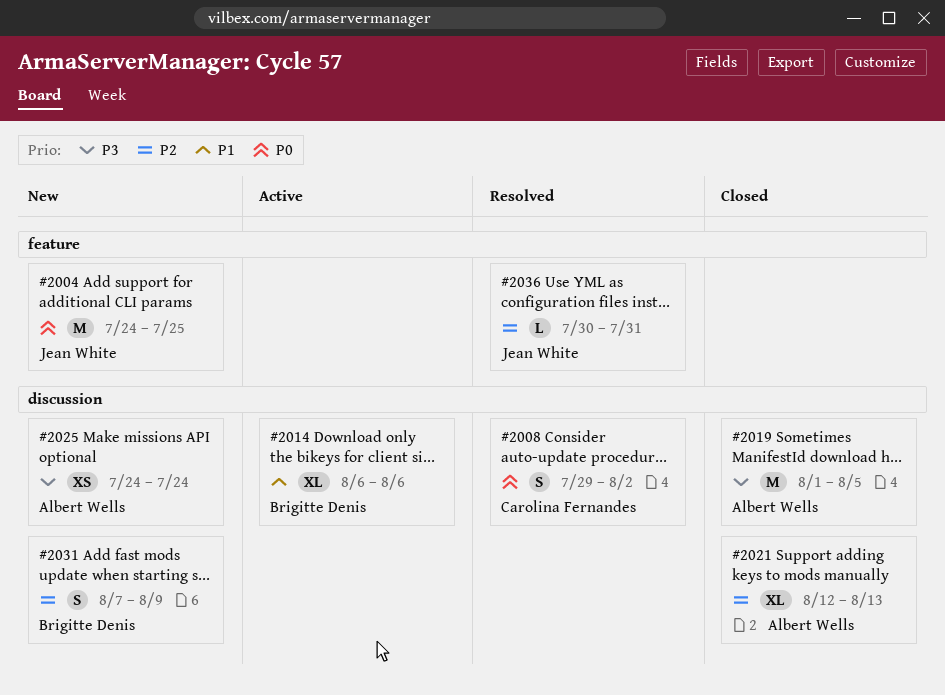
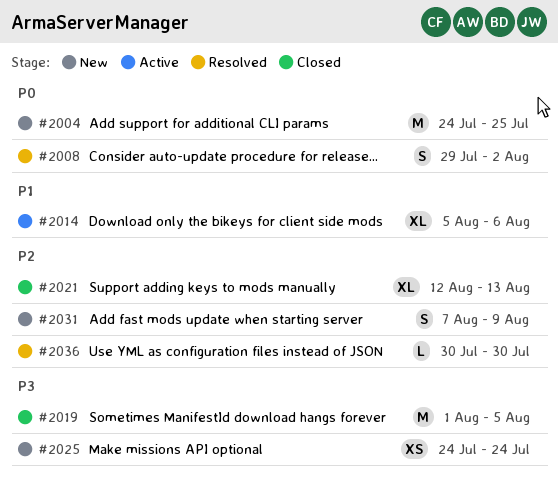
#2014, start: Aug 6 -> Aug 5
#2036, due: Jul 31 -> Jul 30

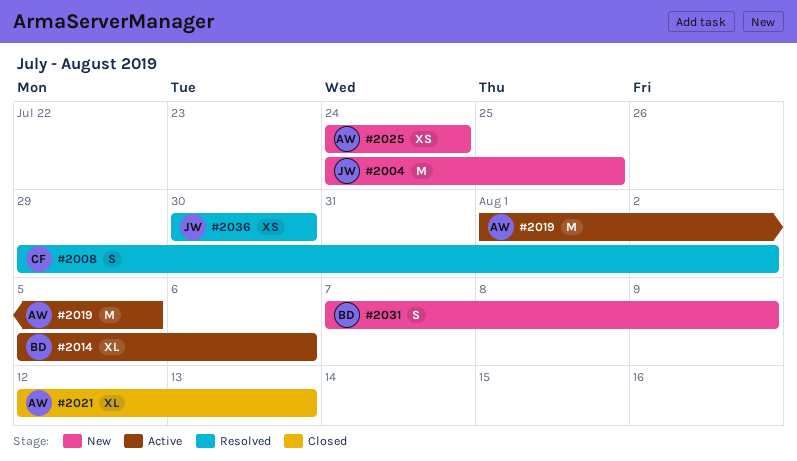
#2019, status: Closed -> Active
#2036, estimate: L -> XS

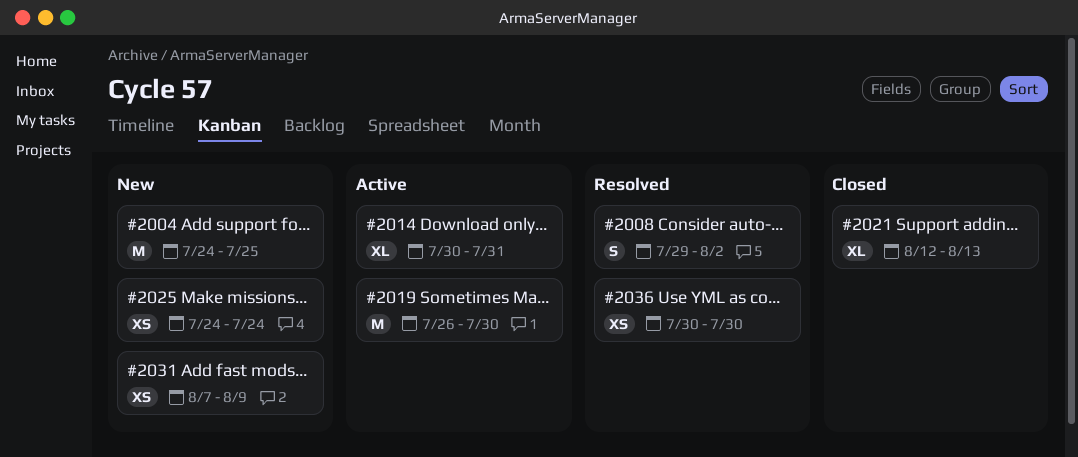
#2014, start: Aug 5 -> Jul 30
#2014, due: Aug 6 -> Jul 31
#2019, start: Aug 1 -> Jul 26
#2019, due: Aug 5 -> Jul 30
#2031, estimate: S -> XS

